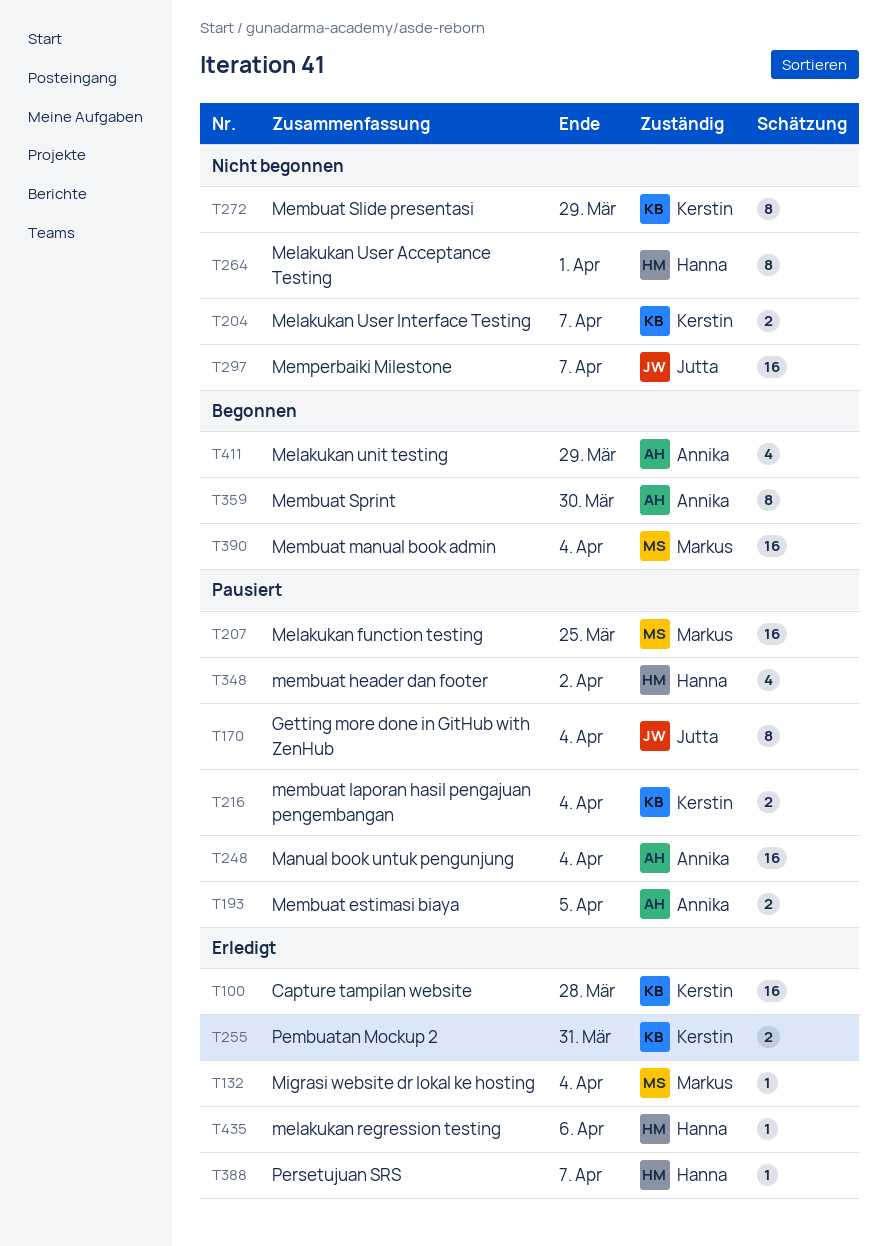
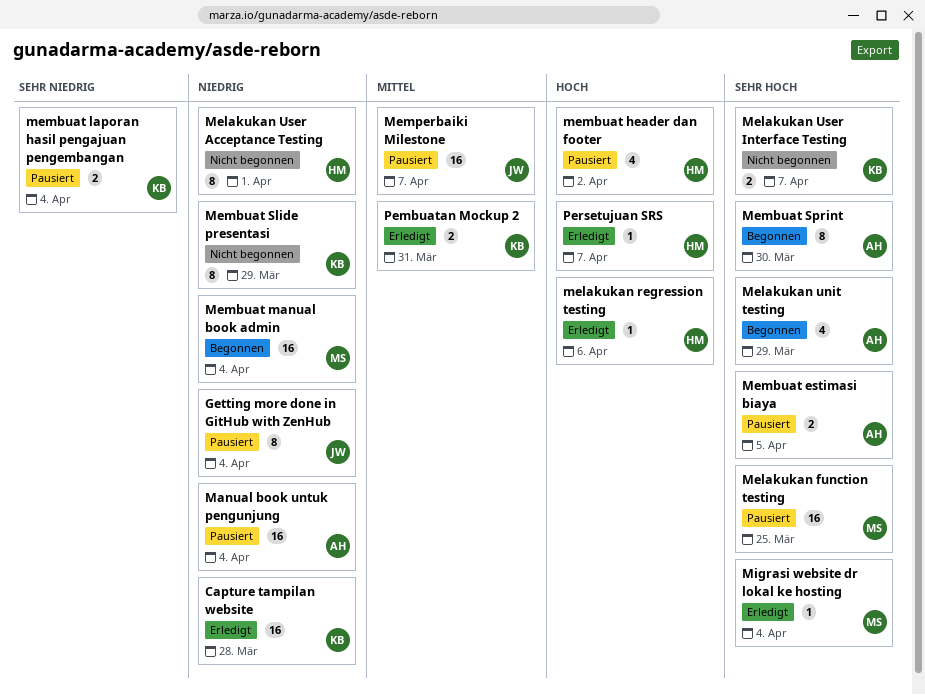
Memperbaiki Milestone, status: Nicht begonnen -> Pausiert

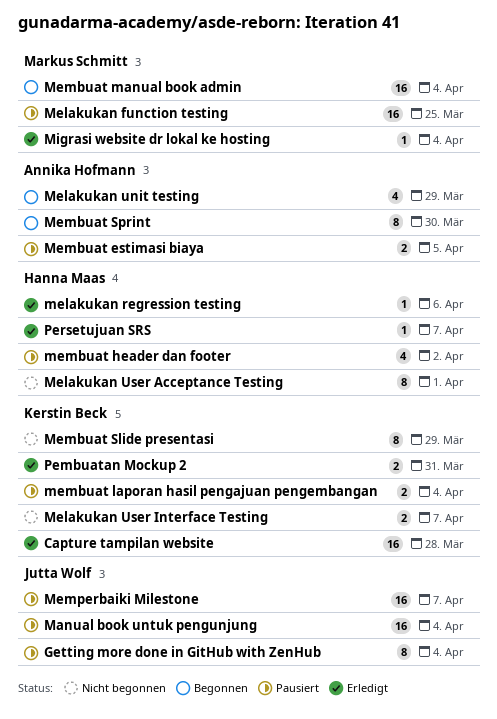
Manual book untuk pengunjung, owner: Annika Hofmann -> Jutta Wolf

